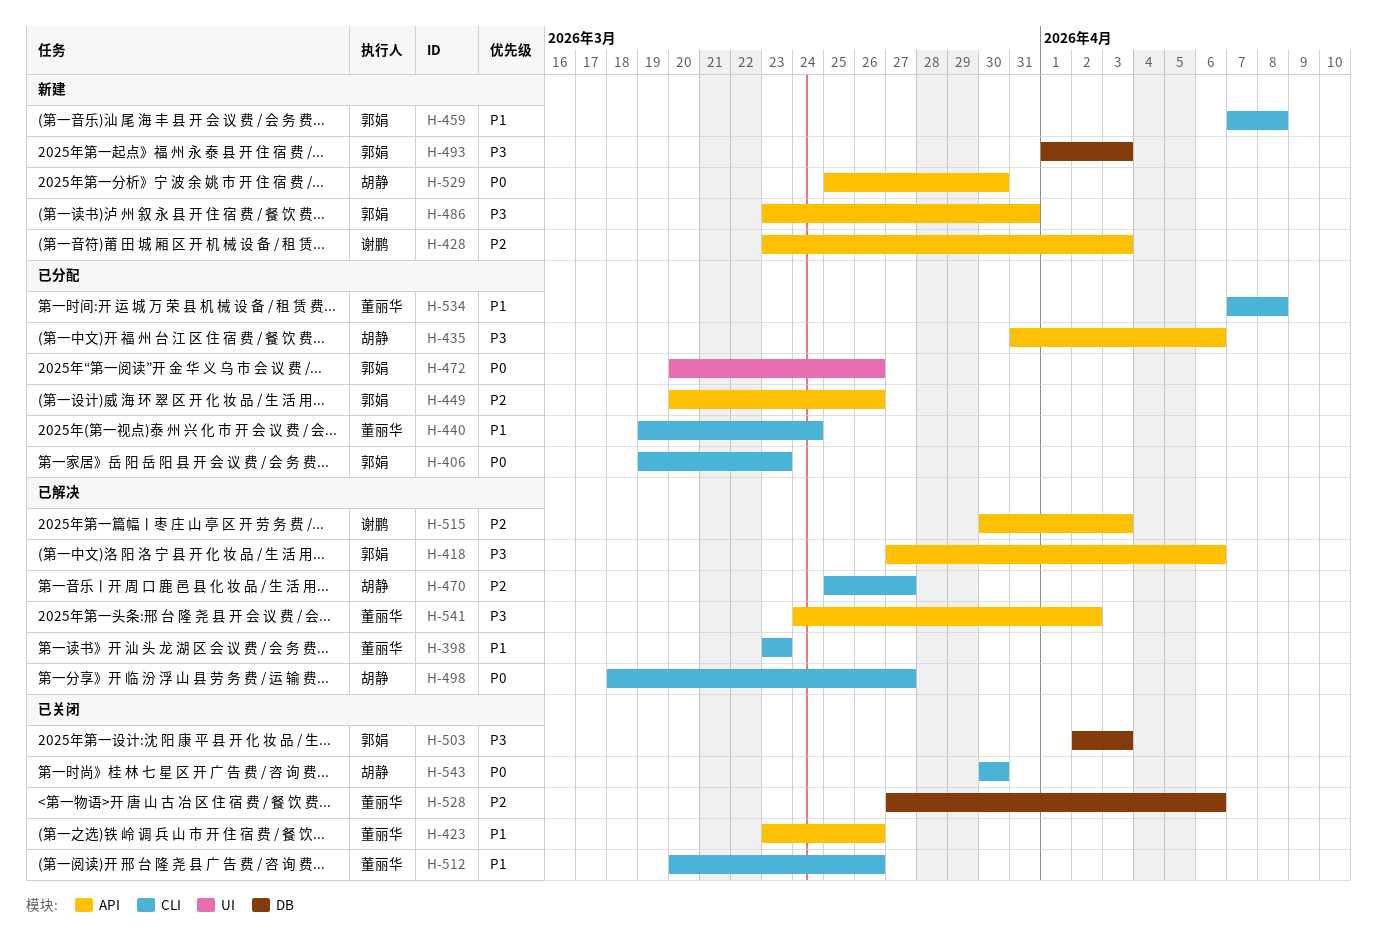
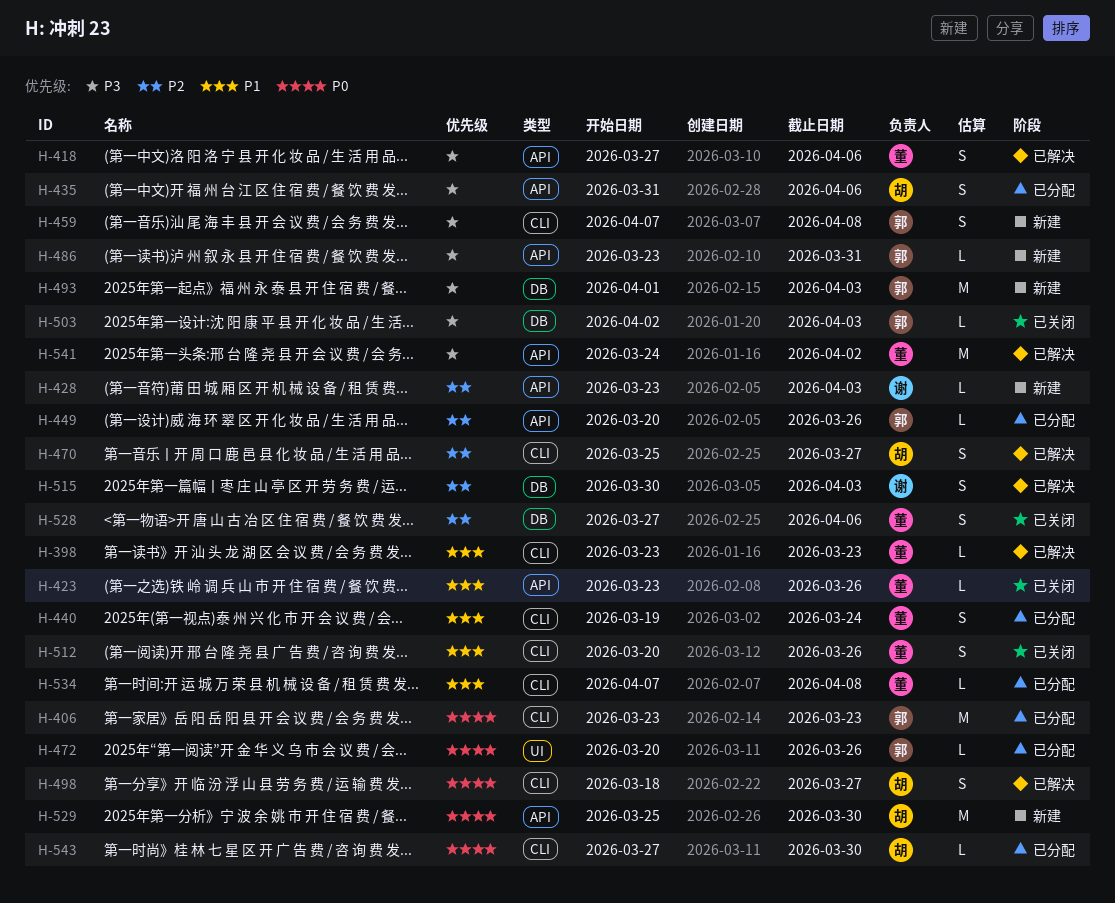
H-406, start: Mar 19 -> Mar 23
H-418, owner: 郭娟 -> 董丽华
H-459, priority: P1 -> P3
H-515, label: API -> DB
H-543, status: 已关闭 -> 已分配
H-543, start: Mar 30 -> Mar 27

